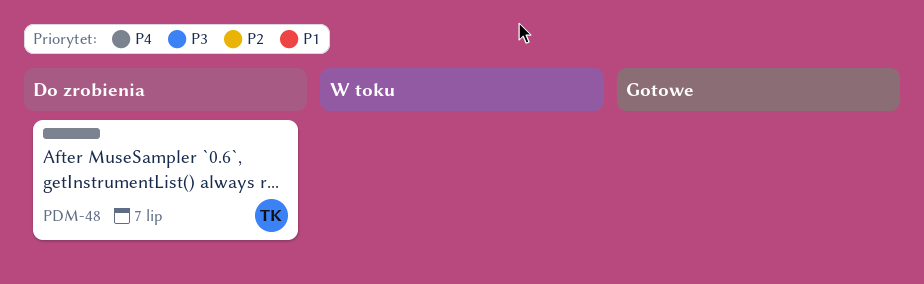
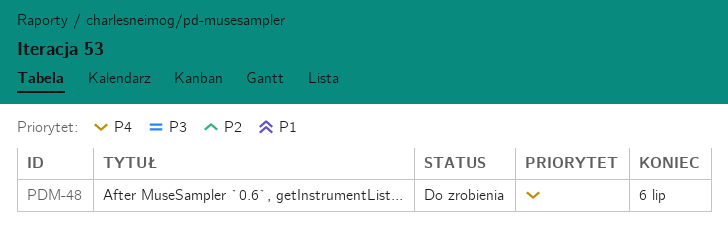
PDM-48, due: Jul 7 -> Jul 6

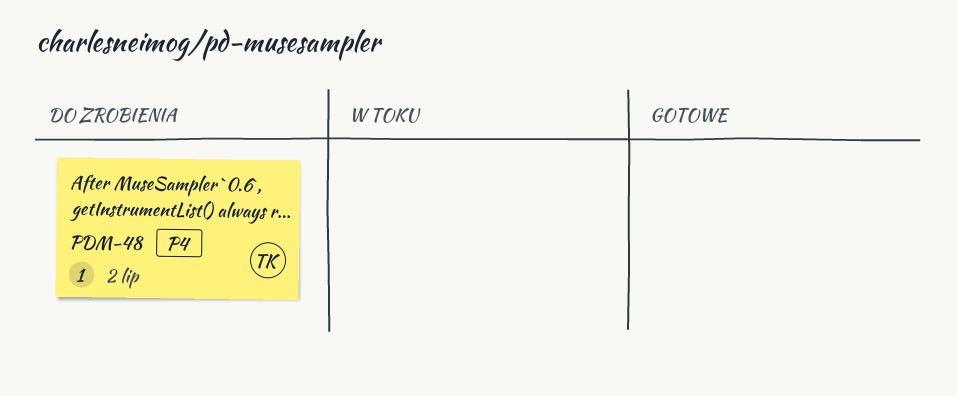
PDM-48, due: Jul 6 -> Jul 2

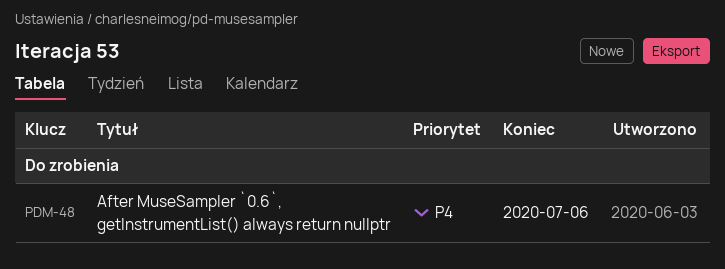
PDM-48, due: Jul 2 -> Jul 6

